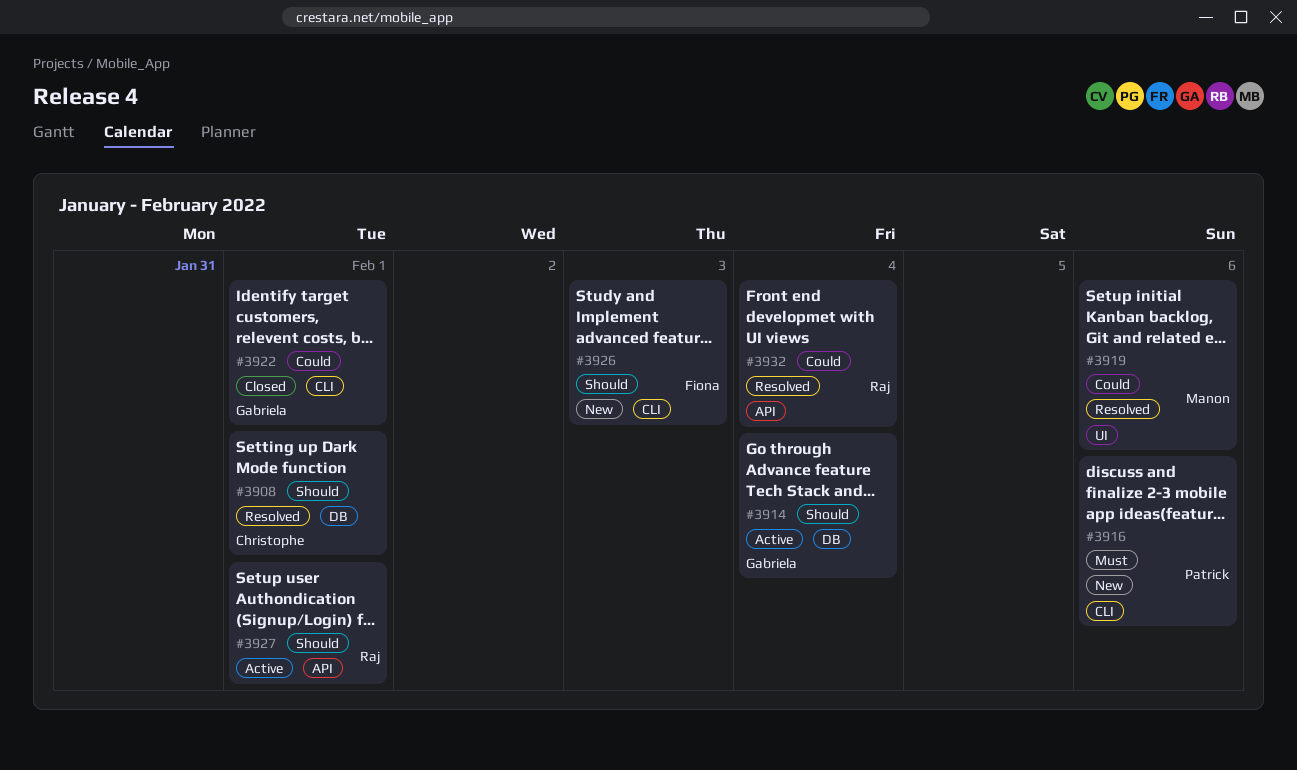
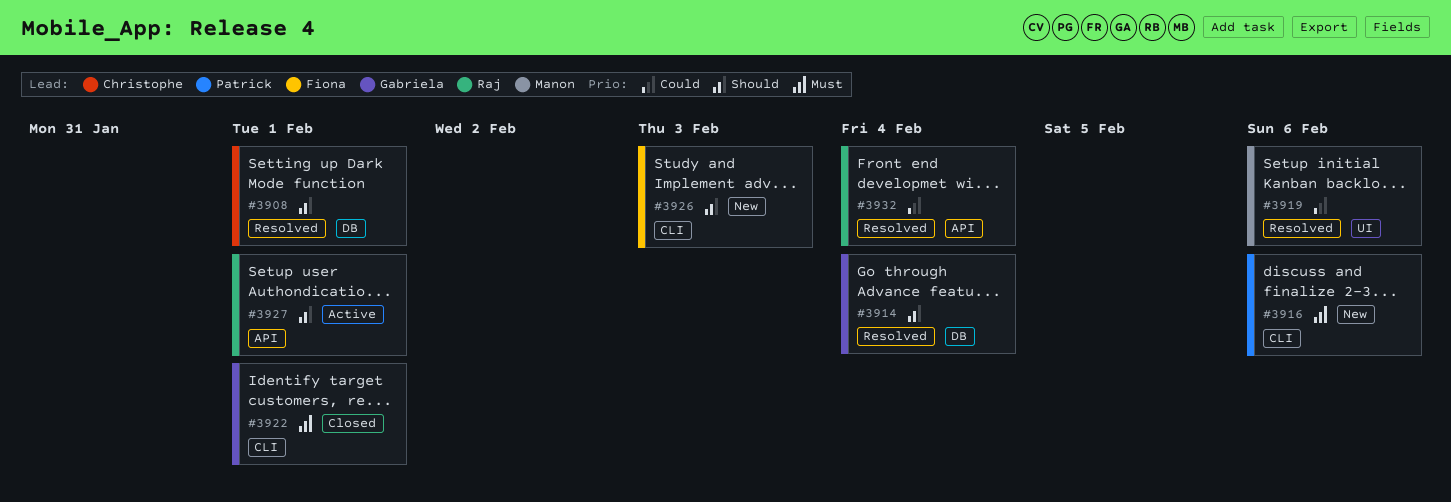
#3914, status: Active -> Resolved
#3922, priority: Could -> Must

